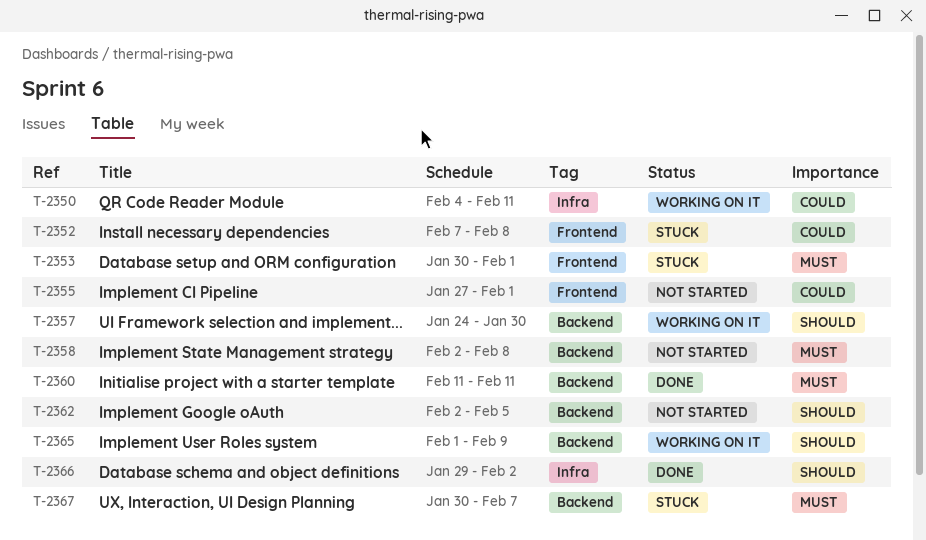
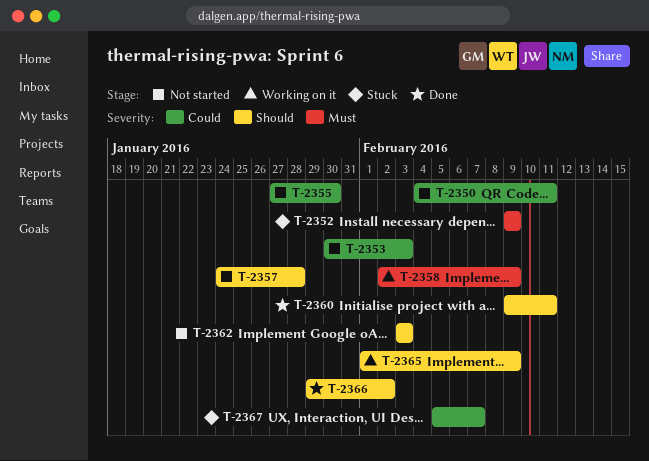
T-2350, status: Working on it -> Not started
T-2352, priority: Could -> Must
T-2352, start: Feb 7 -> Feb 9
T-2352, due: Feb 8 -> Feb 9
T-2353, status: Stuck -> Not started
T-2353, priority: Must -> Could
T-2353, due: Feb 1 -> Feb 3
T-2355, due: Feb 1 -> Jan 30
T-2357, status: Working on it -> Not started
T-2357, due: Jan 30 -> Jan 28
T-2358, status: Not started -> Working on it
T-2358, due: Feb 8 -> Feb 9
T-2360, priority: Must -> Should
T-2360, start: Feb 11 -> Feb 9
T-2362, start: Feb 2 -> Feb 3
T-2362, due: Feb 5 -> Feb 3
T-2367, priority: Must -> Could
T-2367, start: Jan 30 -> Feb 5

